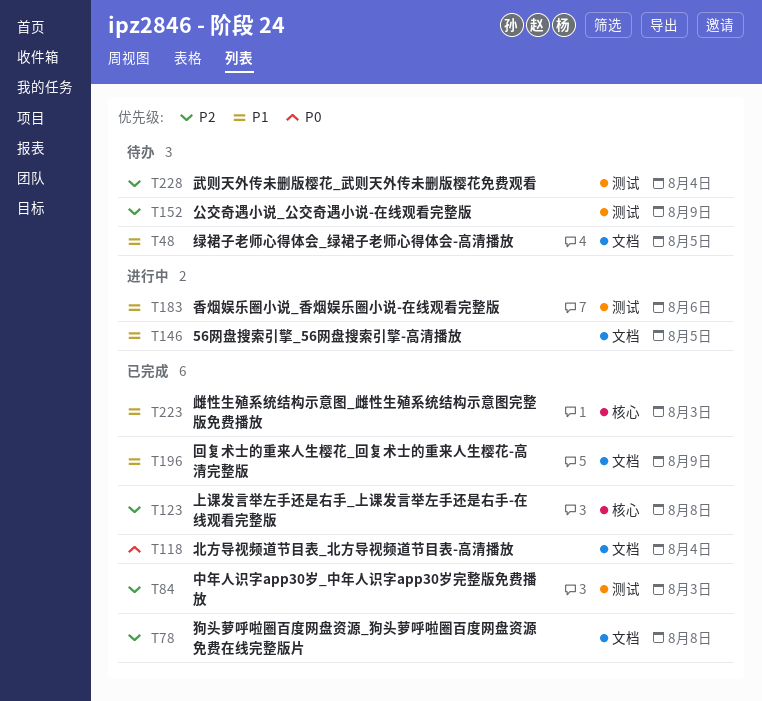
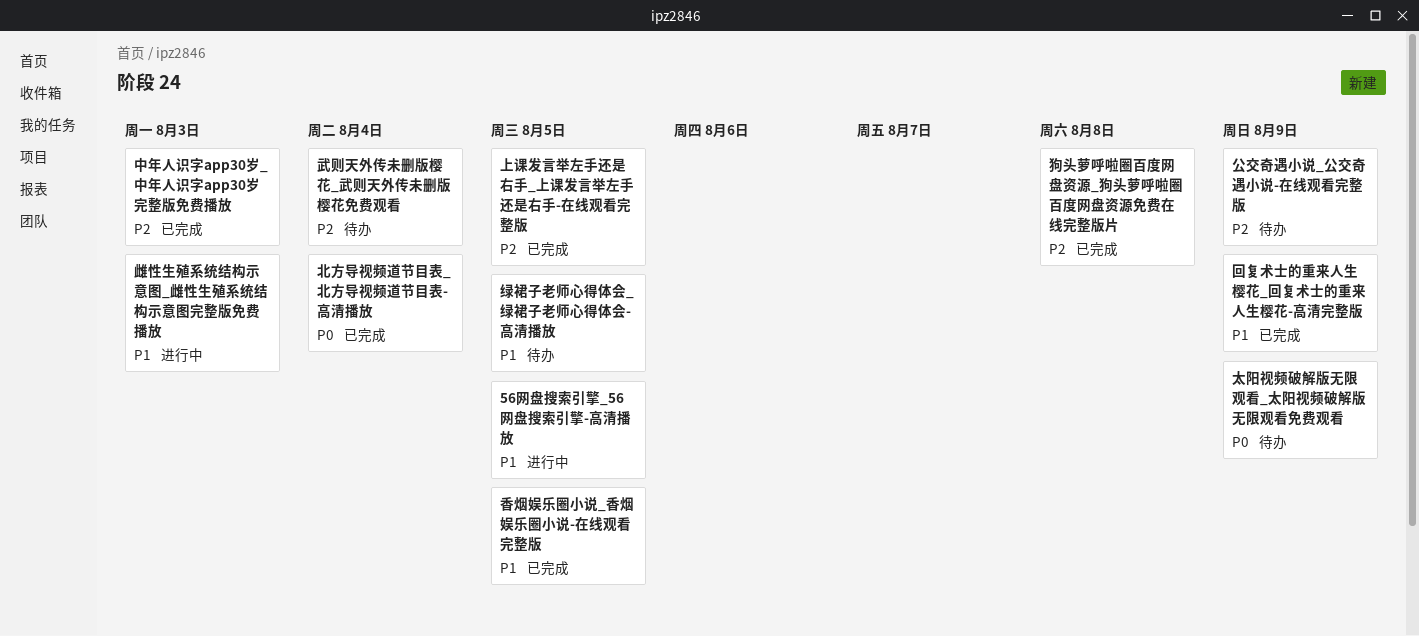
上课发言举左手还是右手_上课发言举左手还是右手-在线观看完整版, due: Aug 8 -> Aug 5
太阳视频破解版无限观看_太阳视频破解版无限观看免费观看: none -> present
雌性生殖系统结构示意图_雌性生殖系统结构示意图完整版免费播放, status: 已完成 -> 进行中
香烟娱乐圈小说_香烟娱乐圈小说-在线观看完整版, status: 进行中 -> 已完成
香烟娱乐圈小说_香烟娱乐圈小说-在线观看完整版, due: Aug 6 -> Aug 5

